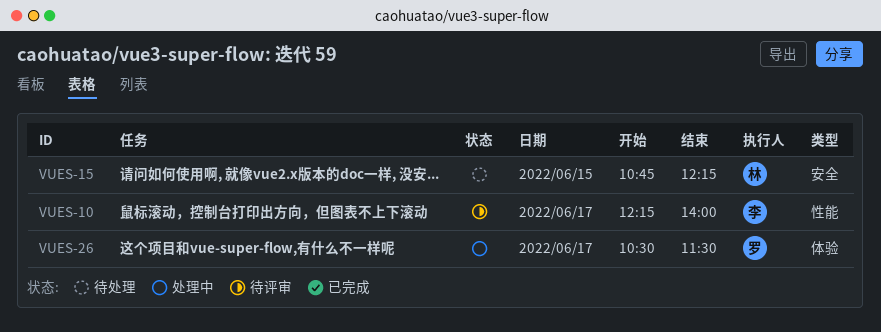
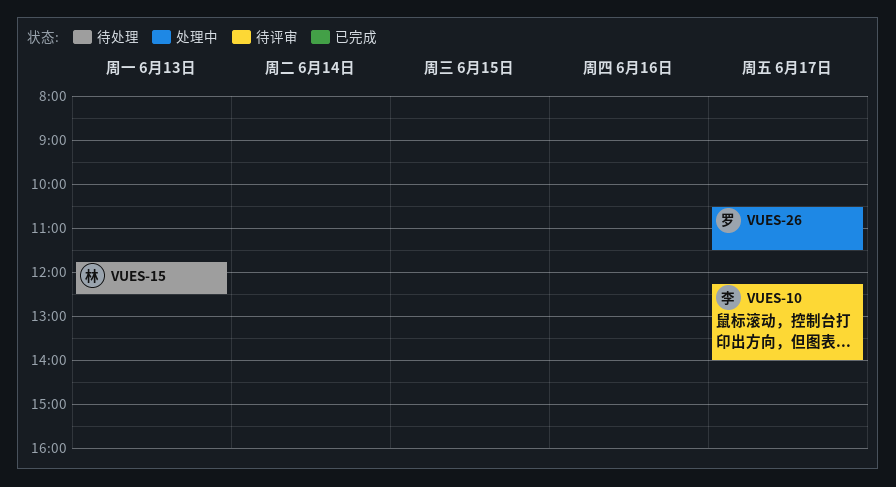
VUES-15, day: Jun 15 -> Jun 13
VUES-15, begins: 10:45 -> 11:45
VUES-15, ends: 12:15 -> 12:30

